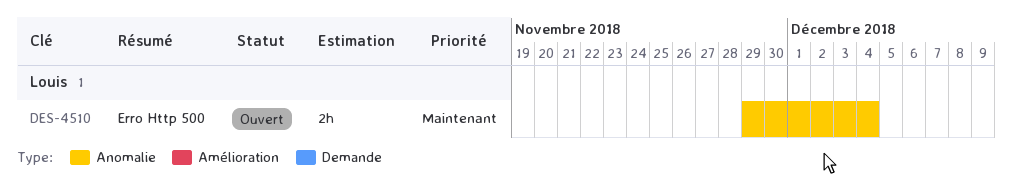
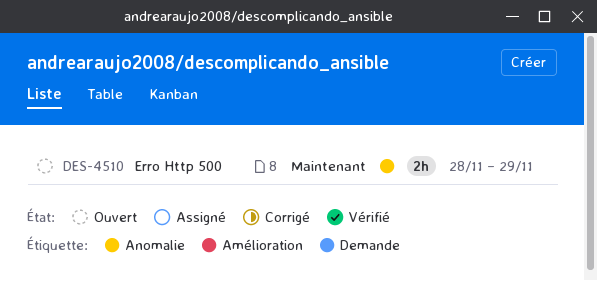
DES-4510, start: Nov 29 -> Nov 28
DES-4510, due: Dec 4 -> Nov 29

